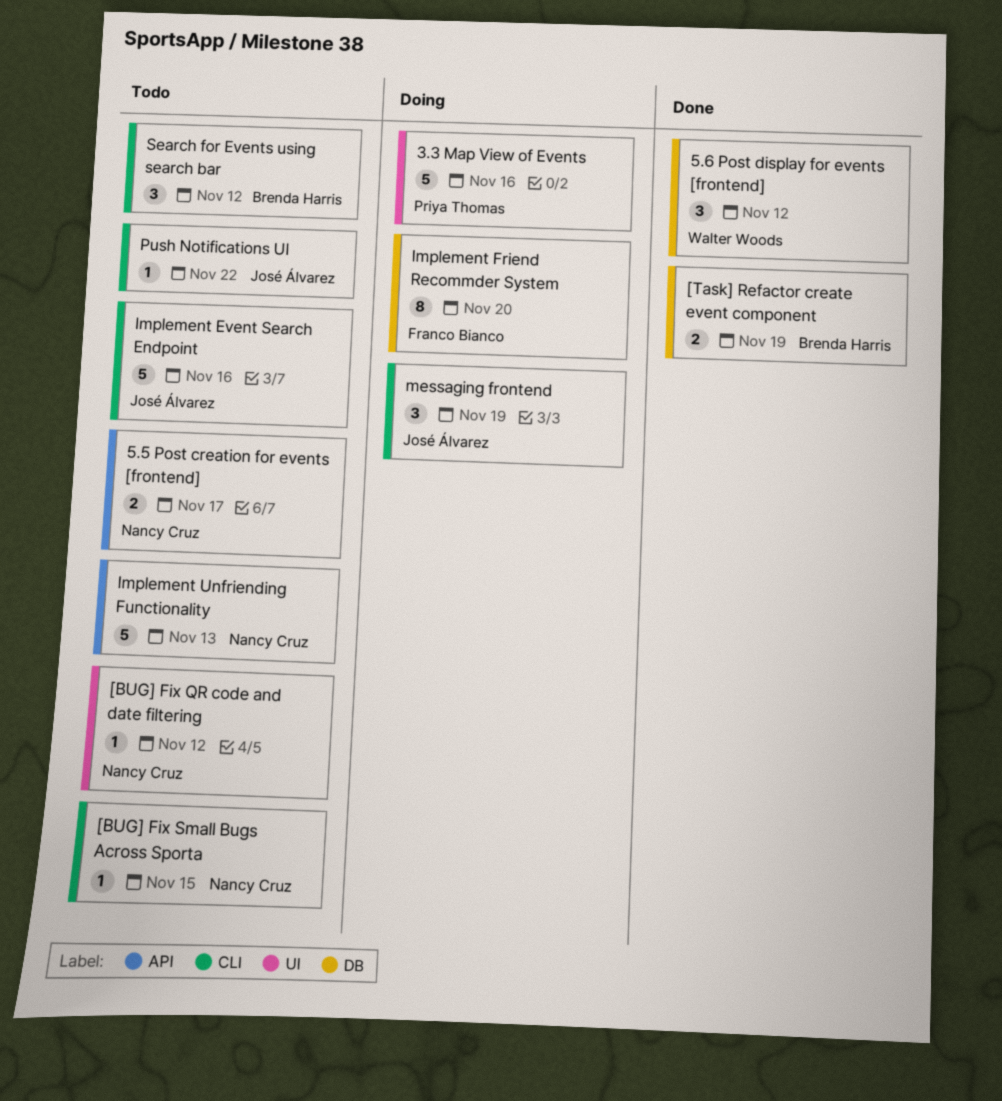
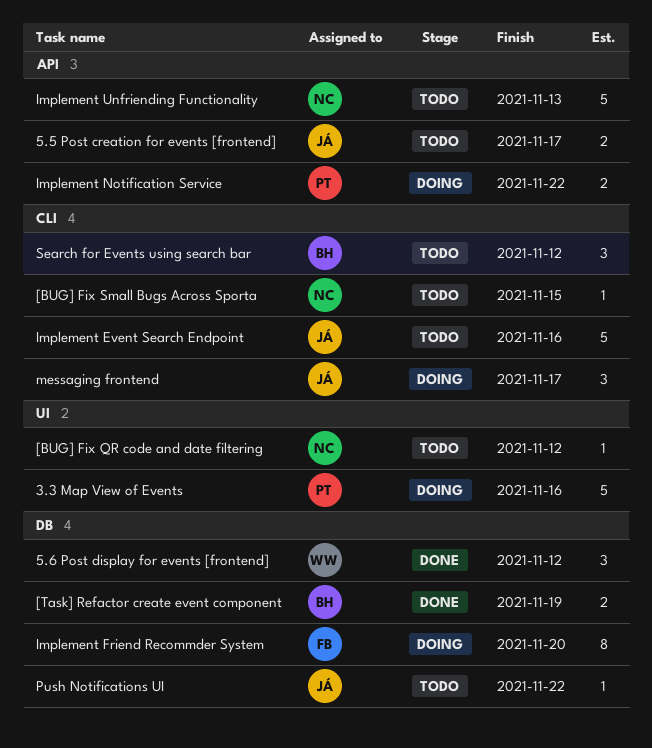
5.5 Post creation for events [frontend], owner: Nancy Cruz -> José Álvarez
Implement Notification Service: none -> present
messaging frontend, due: Nov 19 -> Nov 17
Push Notifications UI, label: CLI -> DB

